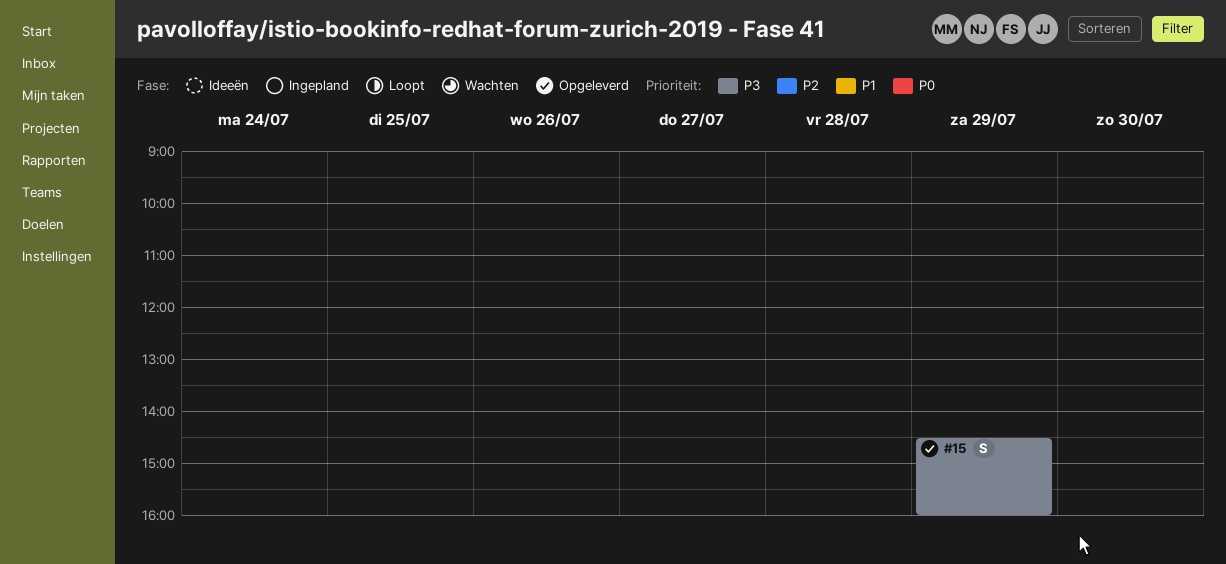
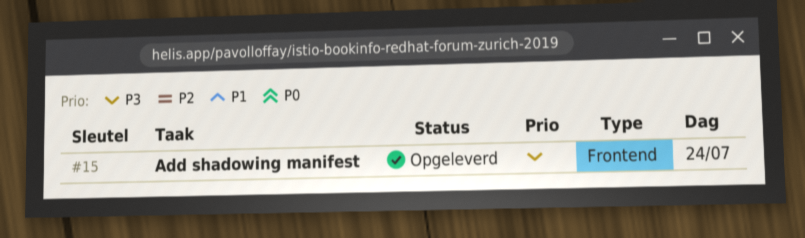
#15, day: Jul 29 -> Jul 24

